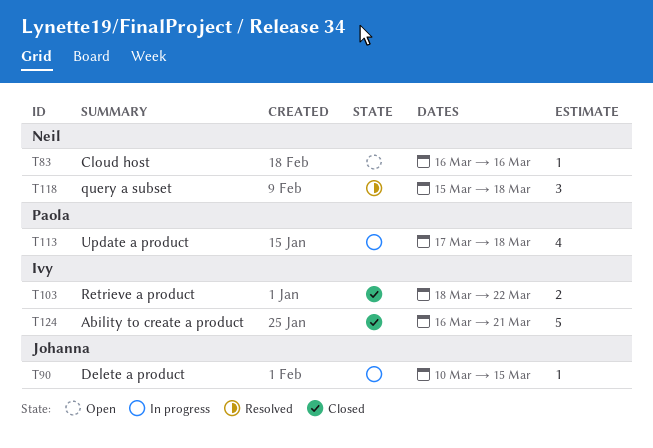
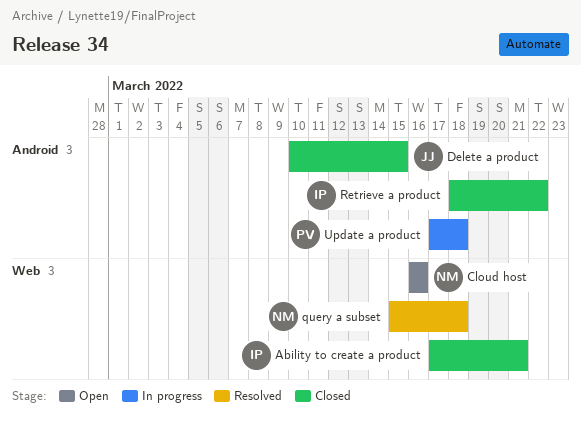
Ability to create a product, start: Mar 16 -> Mar 17
Delete a product, status: In progress -> Closed

